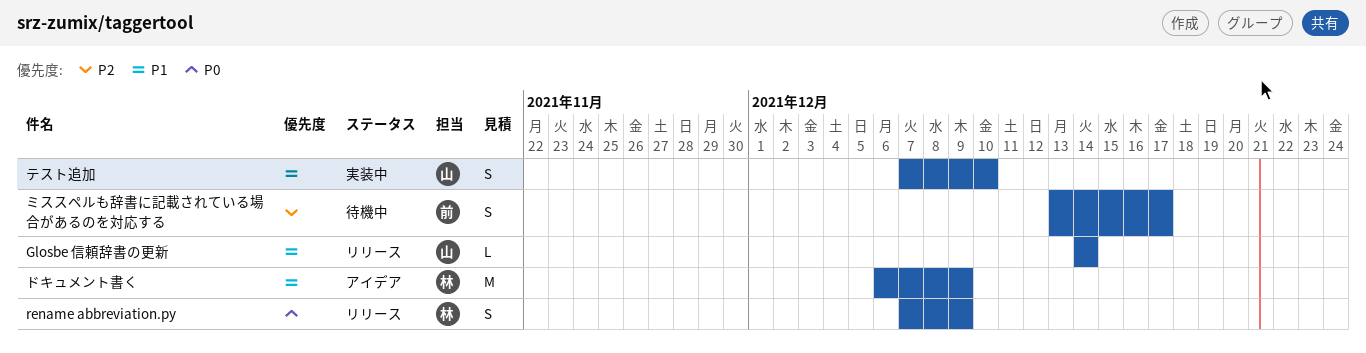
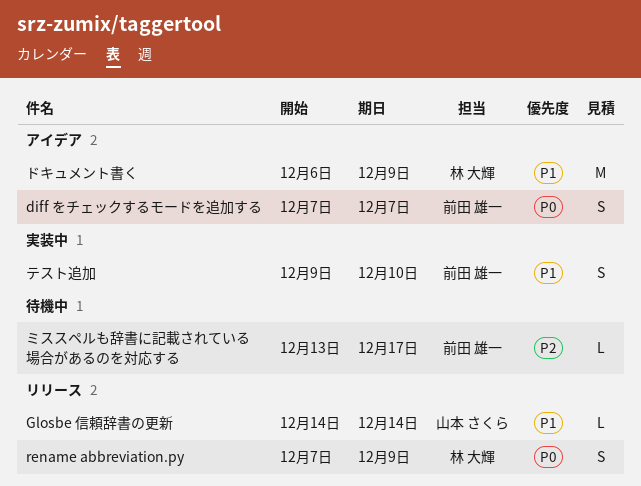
diff をチェックするモードを追加する: none -> present
テスト追加, owner: 山本 さくら -> 前田 雄一
テスト追加, start: Dec 7 -> Dec 9
ミススペルも辞書に記載されている場合があるのを対応する, estimate: S -> L

